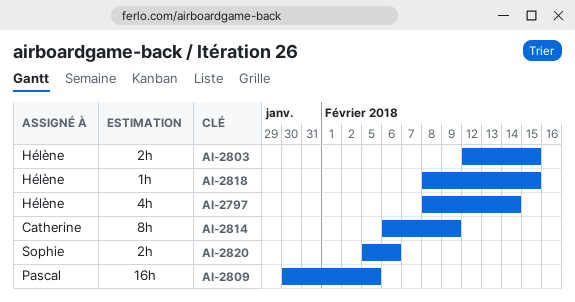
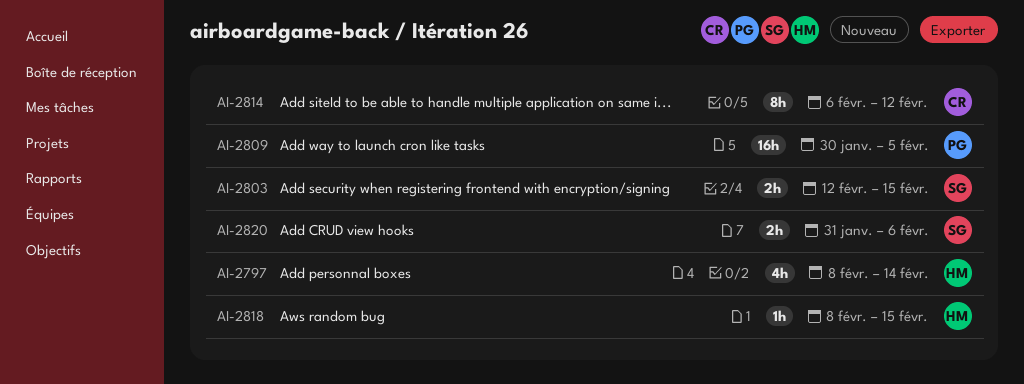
AI-2803, owner: Hélène -> Sophie
AI-2814, due: Feb 9 -> Feb 12
AI-2820, start: Feb 5 -> Jan 31

